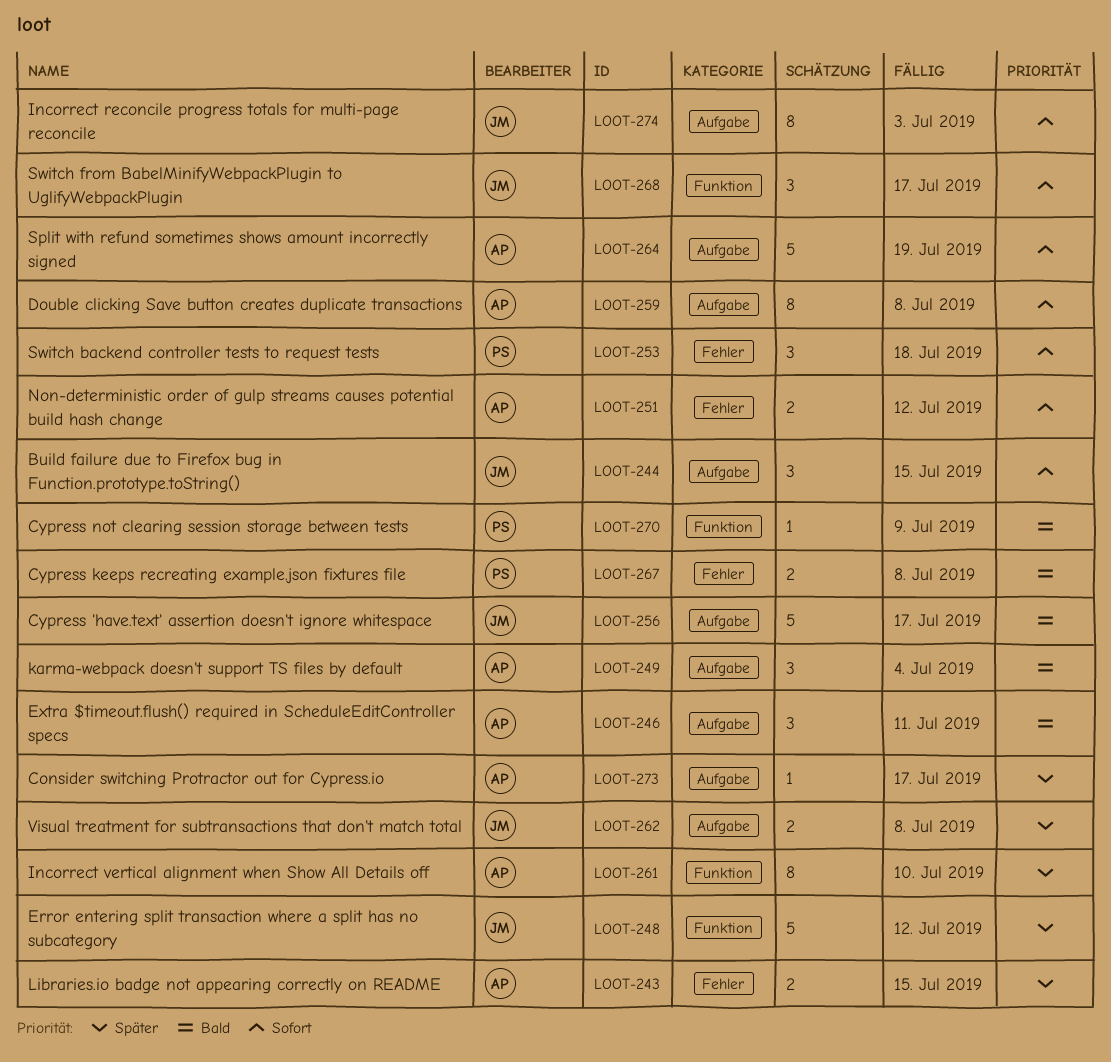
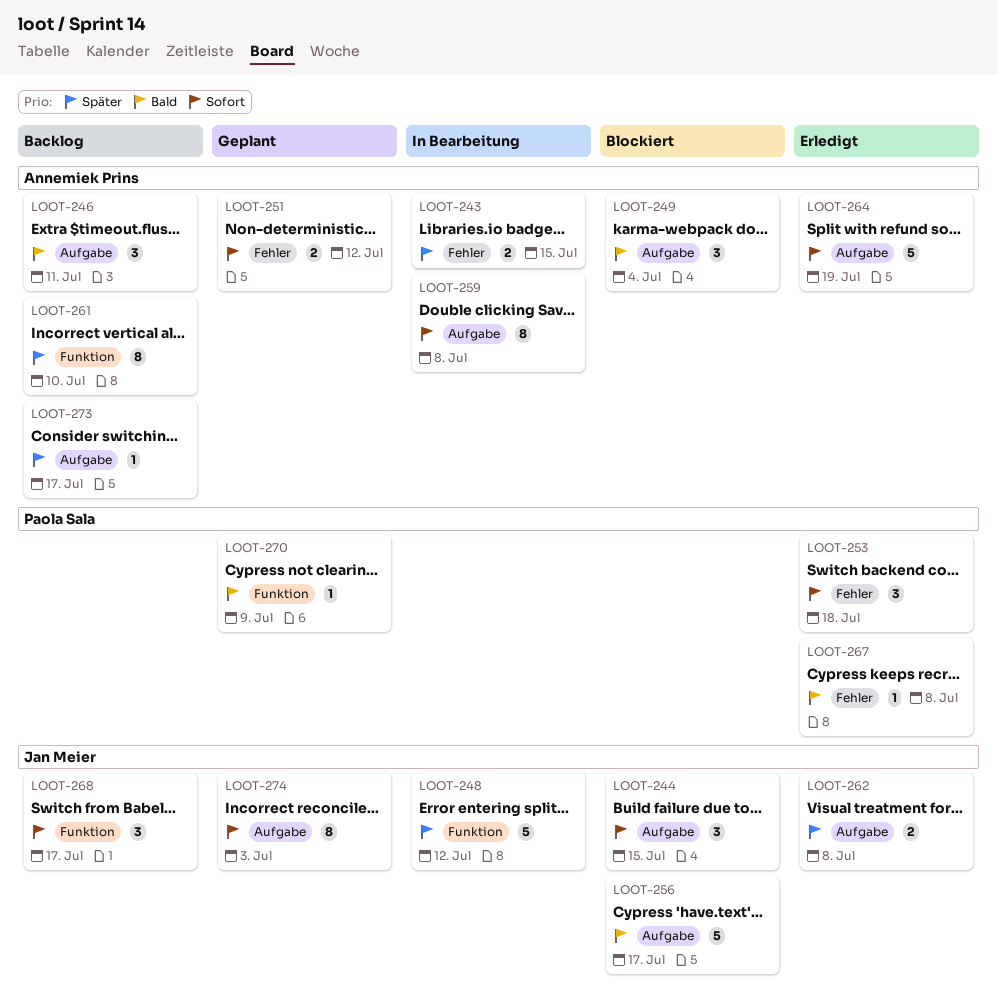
LOOT-267, estimate: 2 -> 1

